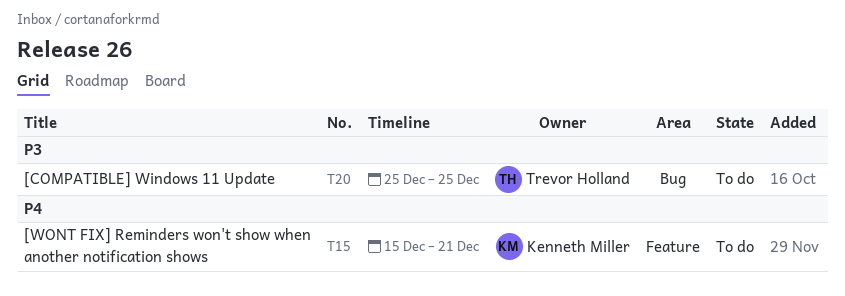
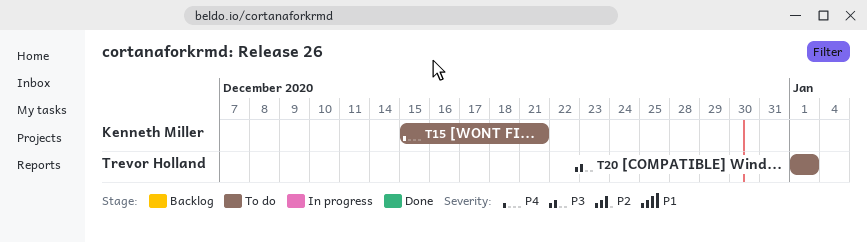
T20, start: Dec 25 -> Jan 1
T20, due: Dec 25 -> Jan 1

